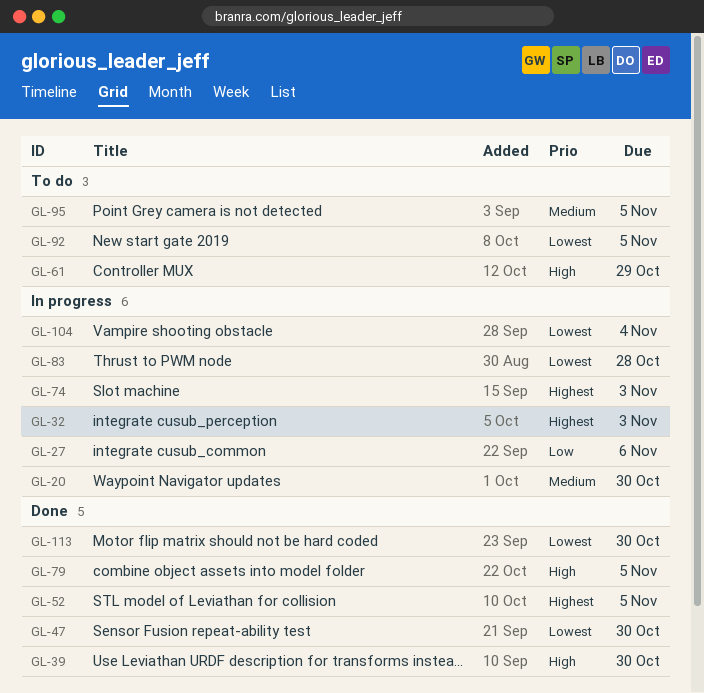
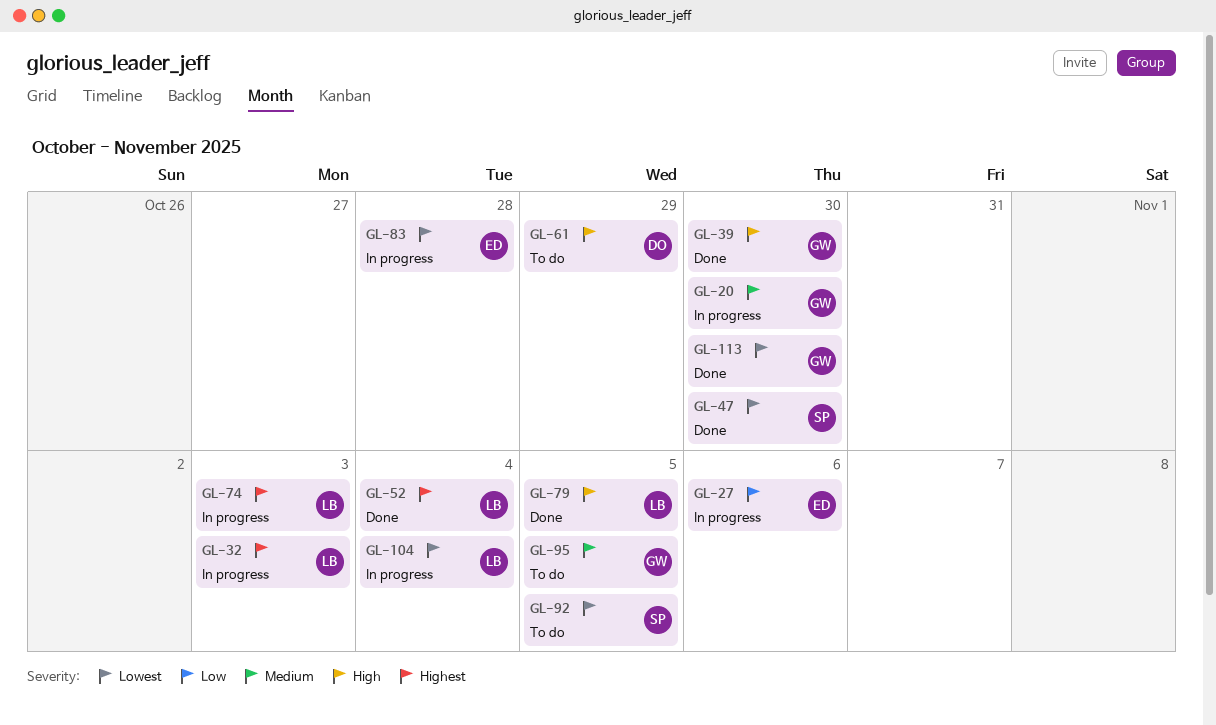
GL-52, due: Nov 5 -> Nov 4

